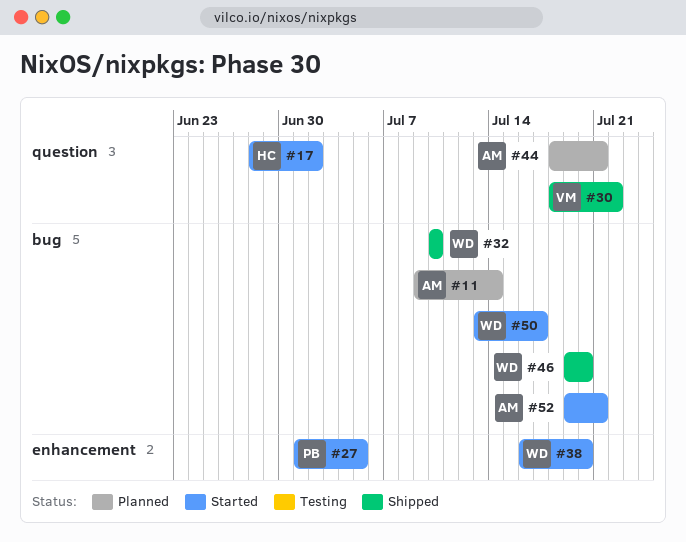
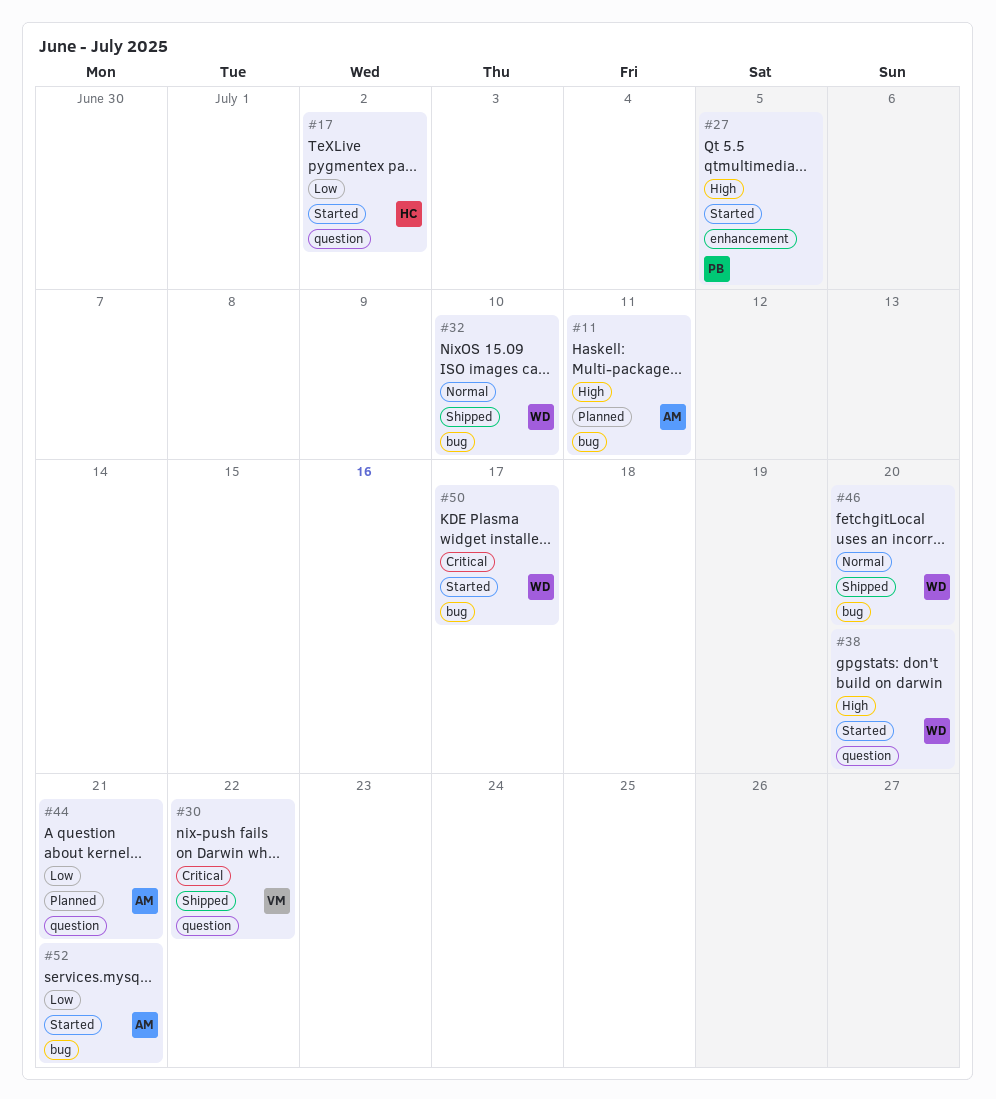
#11, due: Jul 14 -> Jul 11
#38, label: enhancement -> question

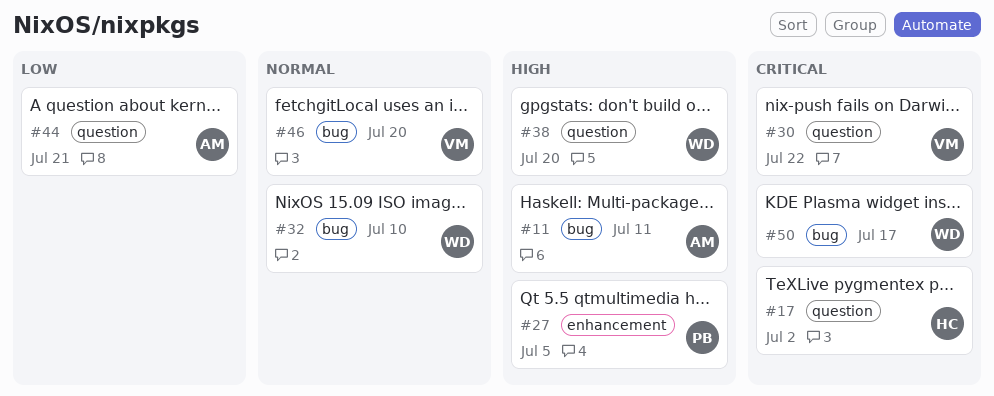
#17, priority: Low -> Critical
#46, owner: WD -> VM
#52: present -> none

